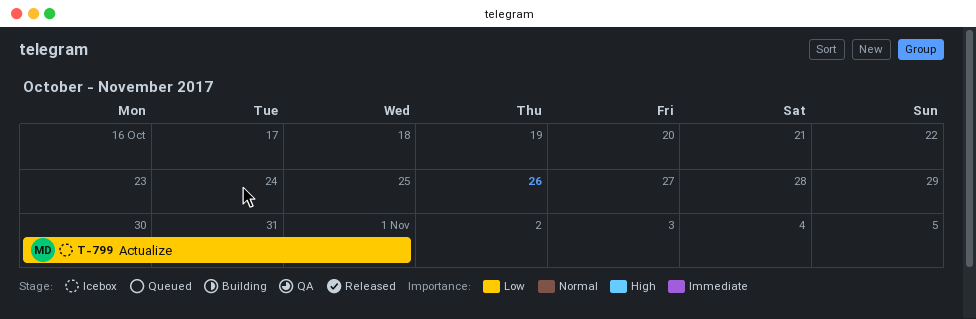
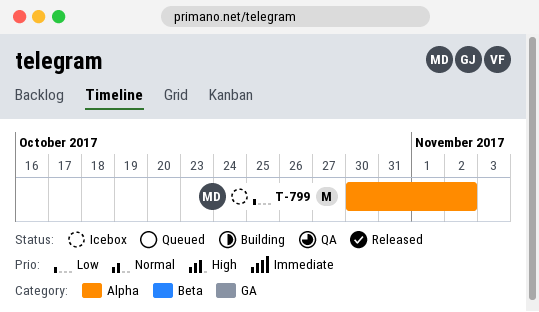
T-799, due: Nov 1 -> Nov 2

